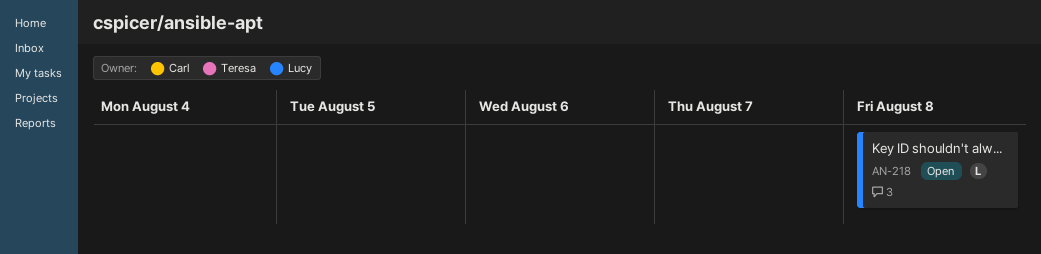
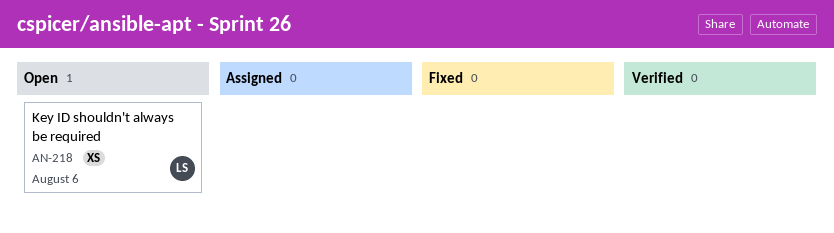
AN-218, estimate: L -> XS
AN-218, due: Aug 8 -> Aug 6

